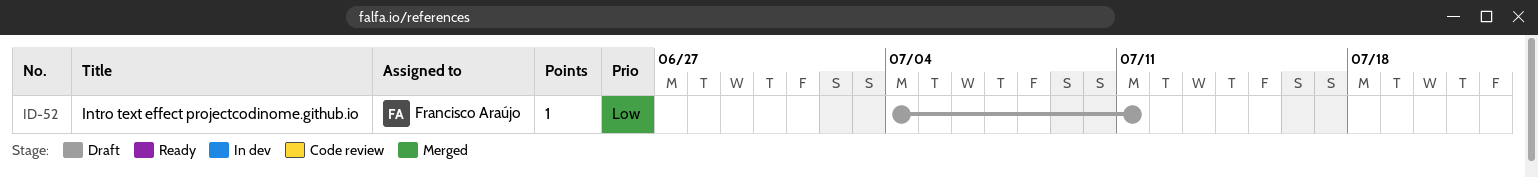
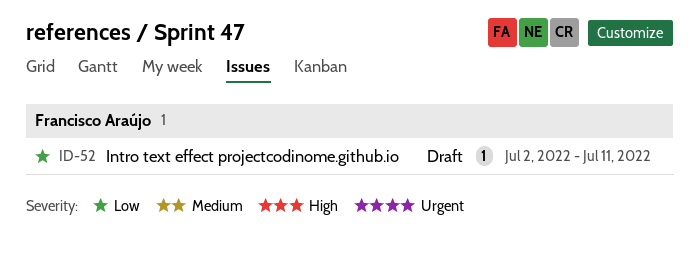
ID-52, start: Jul 4 -> Jul 2

